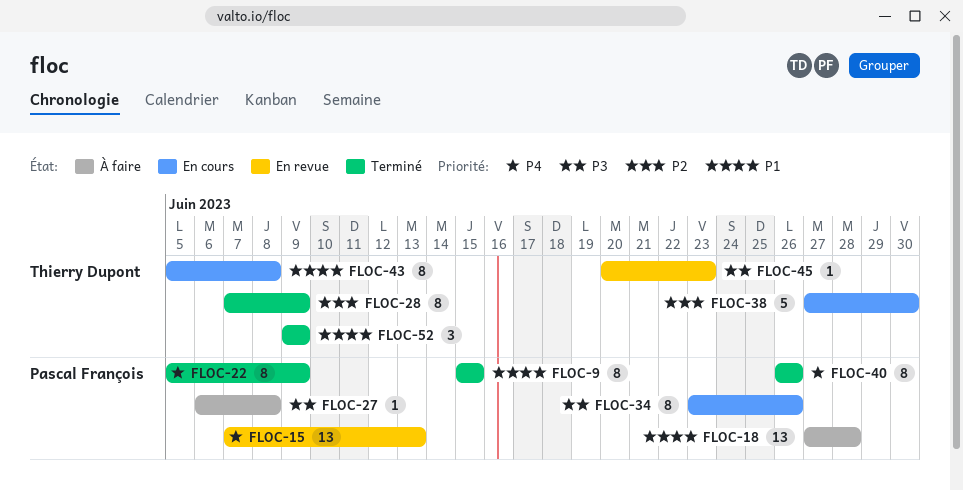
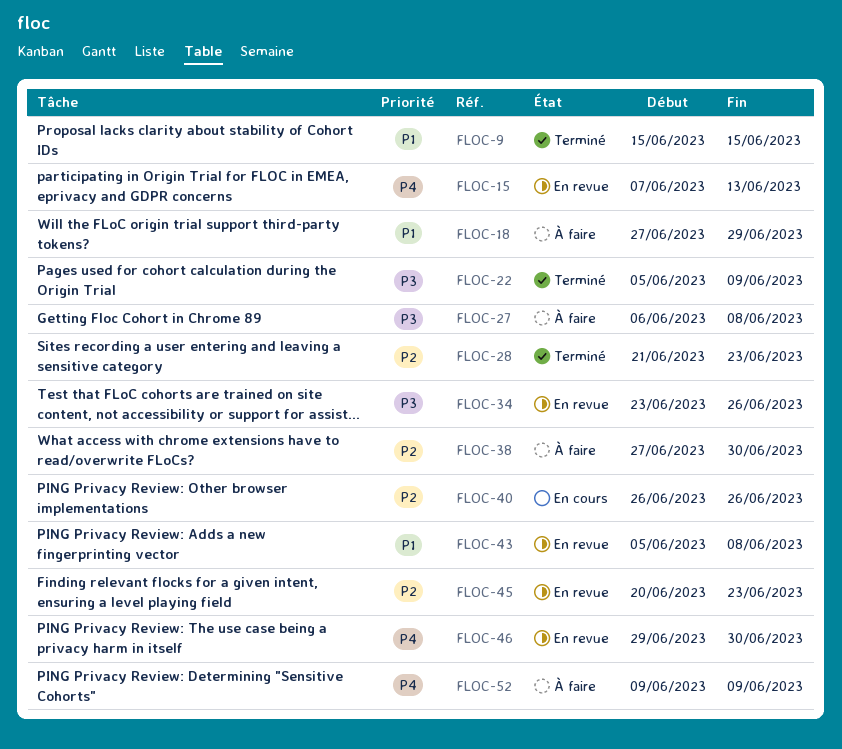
FLOC-18, due: Jun 28 -> Jun 29
FLOC-22, priority: P4 -> P3
FLOC-28, start: Jun 7 -> Jun 21
FLOC-28, due: Jun 9 -> Jun 23
FLOC-34, status: En cours -> En revue
FLOC-38, status: En cours -> À faire
FLOC-40, status: Terminé -> En cours
FLOC-40, priority: P4 -> P2
FLOC-43, status: En cours -> En revue
FLOC-45, priority: P3 -> P2
FLOC-46: none -> present
FLOC-52, status: Terminé -> À faire
FLOC-52, priority: P1 -> P4

